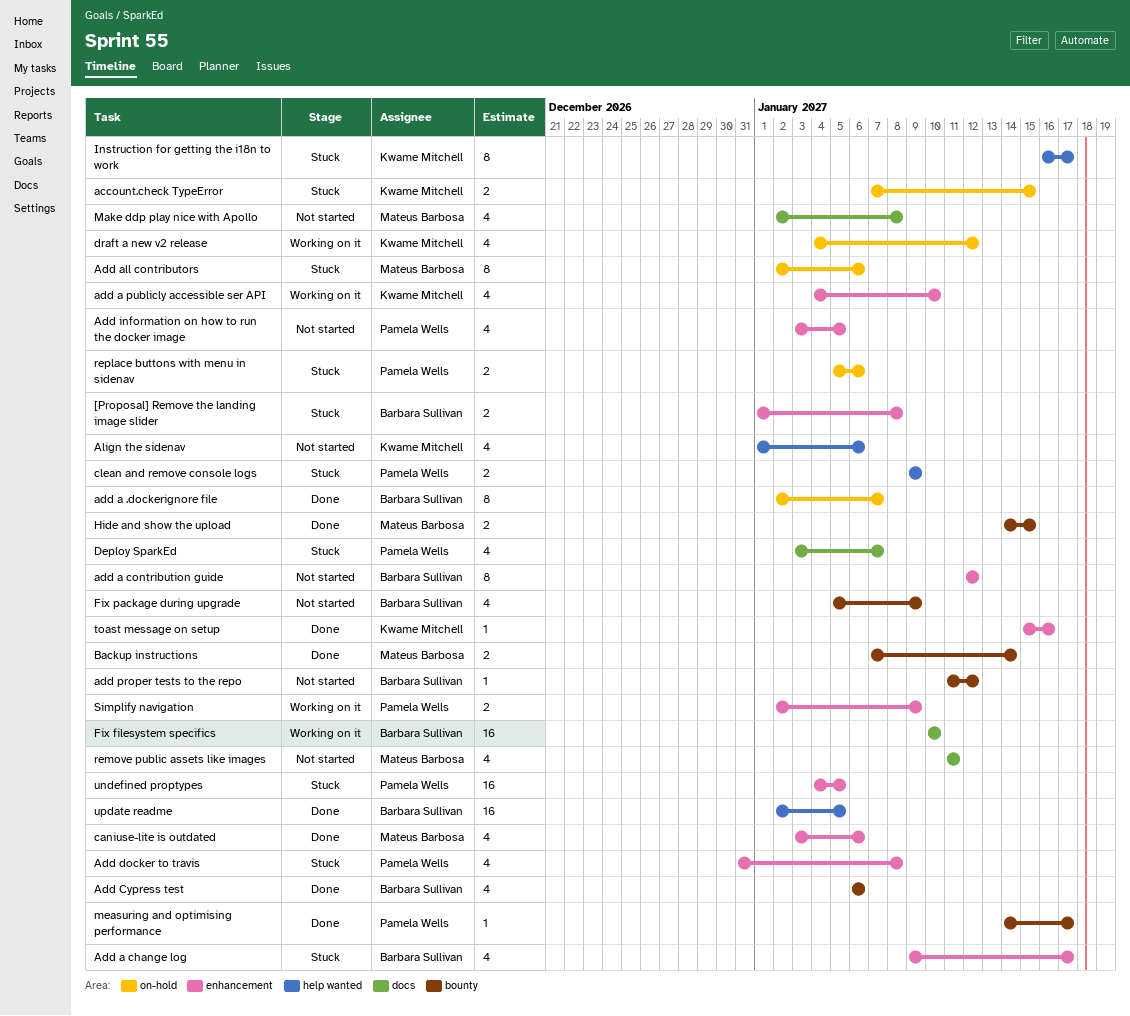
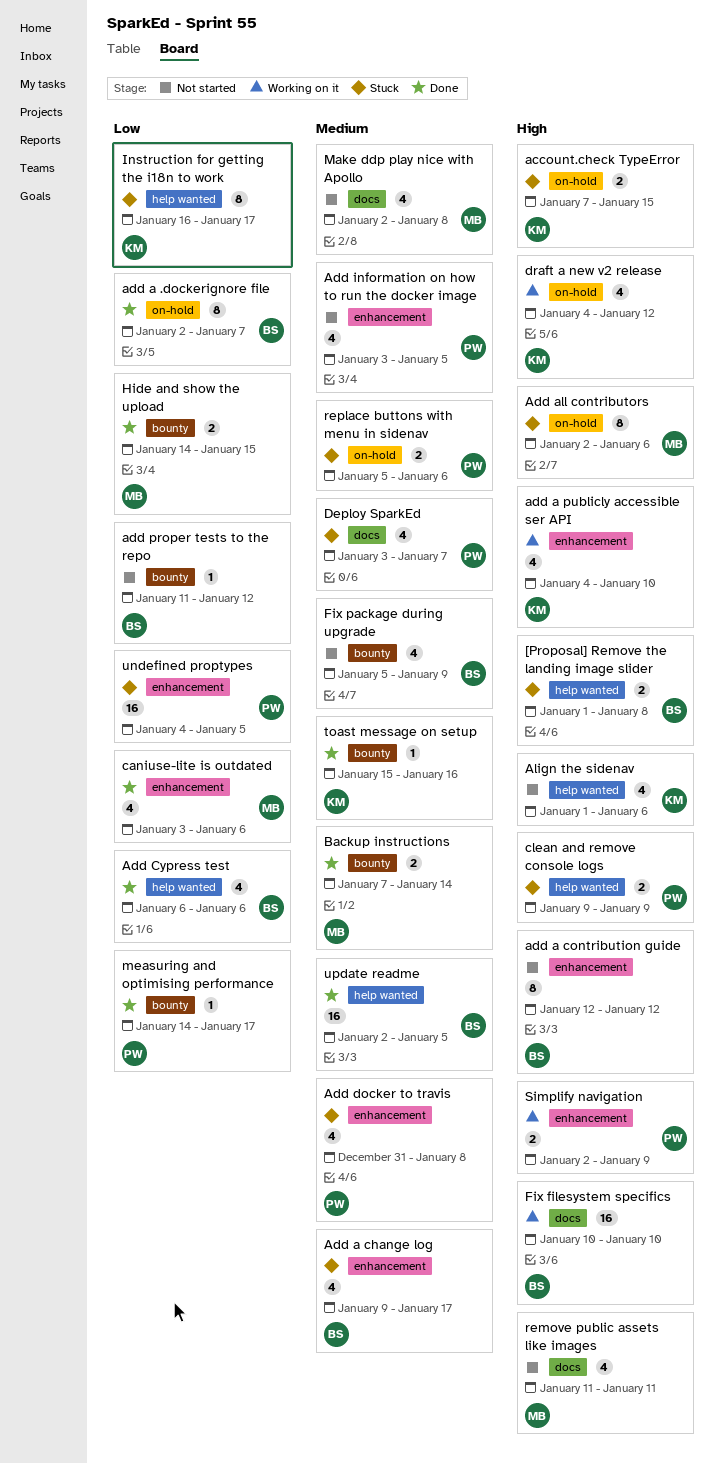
[Proposal] Remove the landing image slider, label: enhancement -> help wanted
Add Cypress test, label: bounty -> help wanted
toast message on setup, label: enhancement -> bounty

